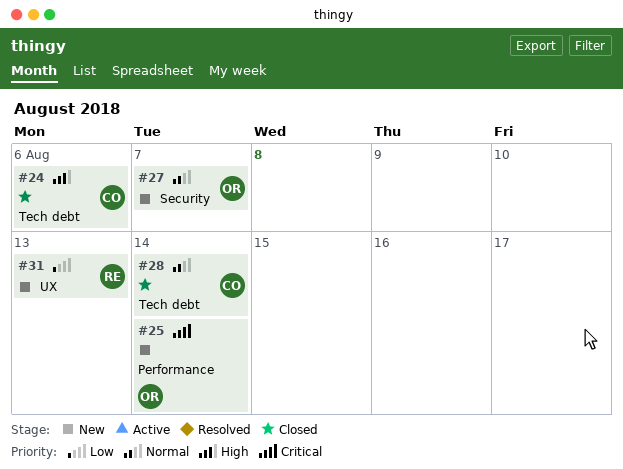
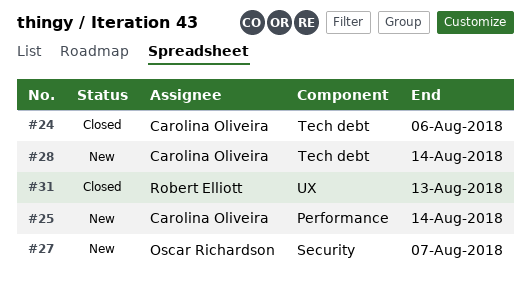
#25, owner: Oscar Richardson -> Carolina Oliveira
#28, status: Closed -> New
#31, status: New -> Closed

